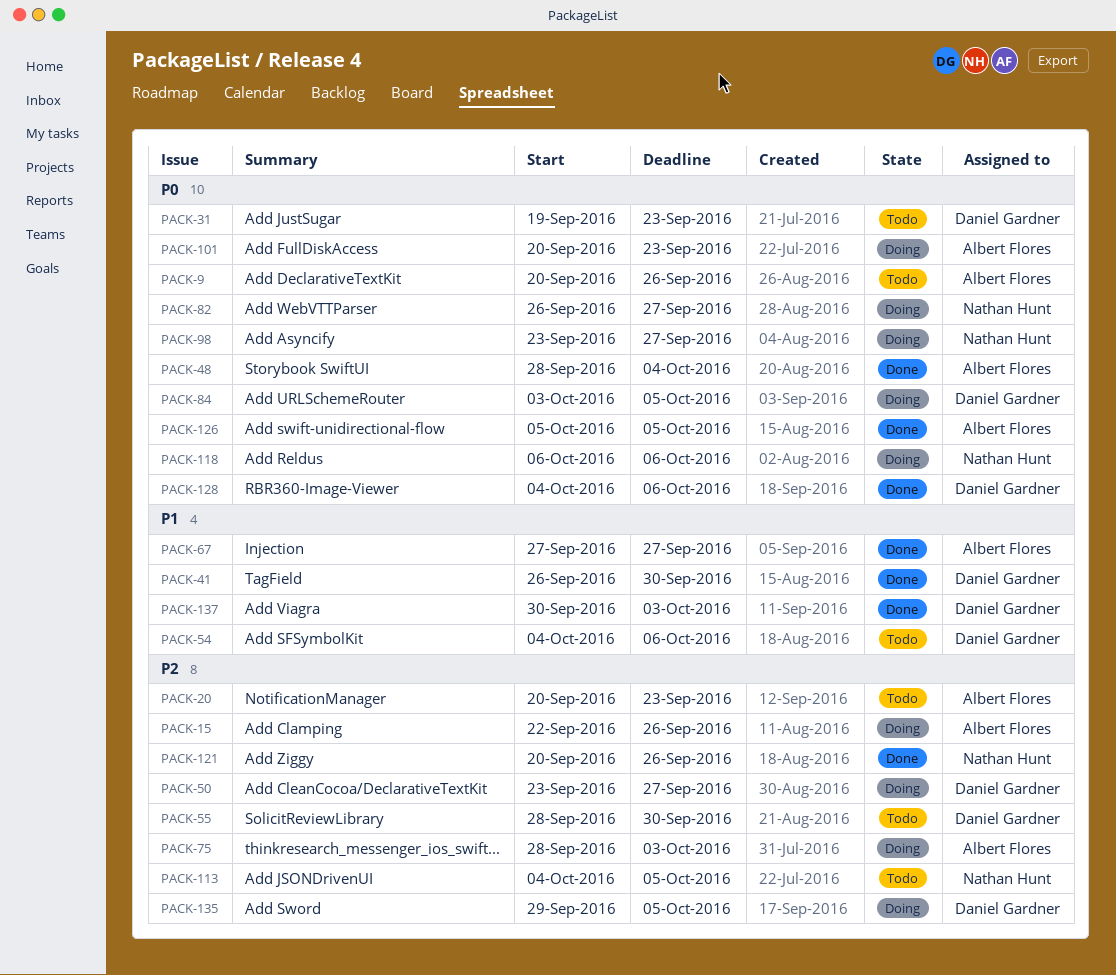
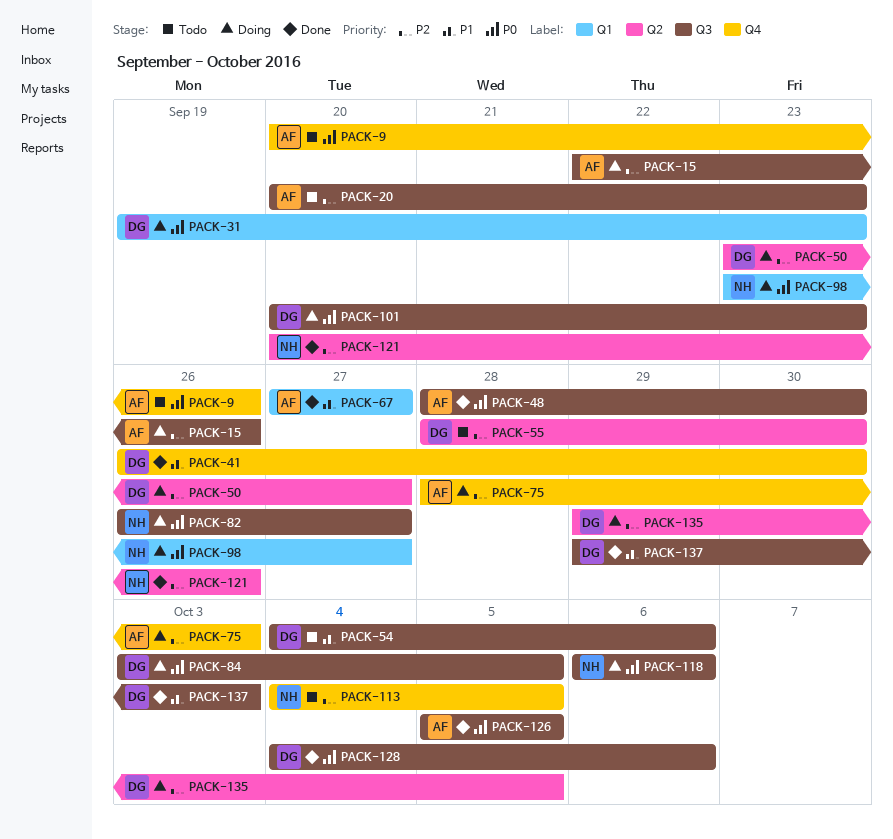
PACK-31, status: Todo -> Doing
PACK-48, due: Oct 4 -> Sep 30
PACK-101, owner: Albert Flores -> Daniel Gardner
PACK-137, start: Sep 30 -> Sep 29

